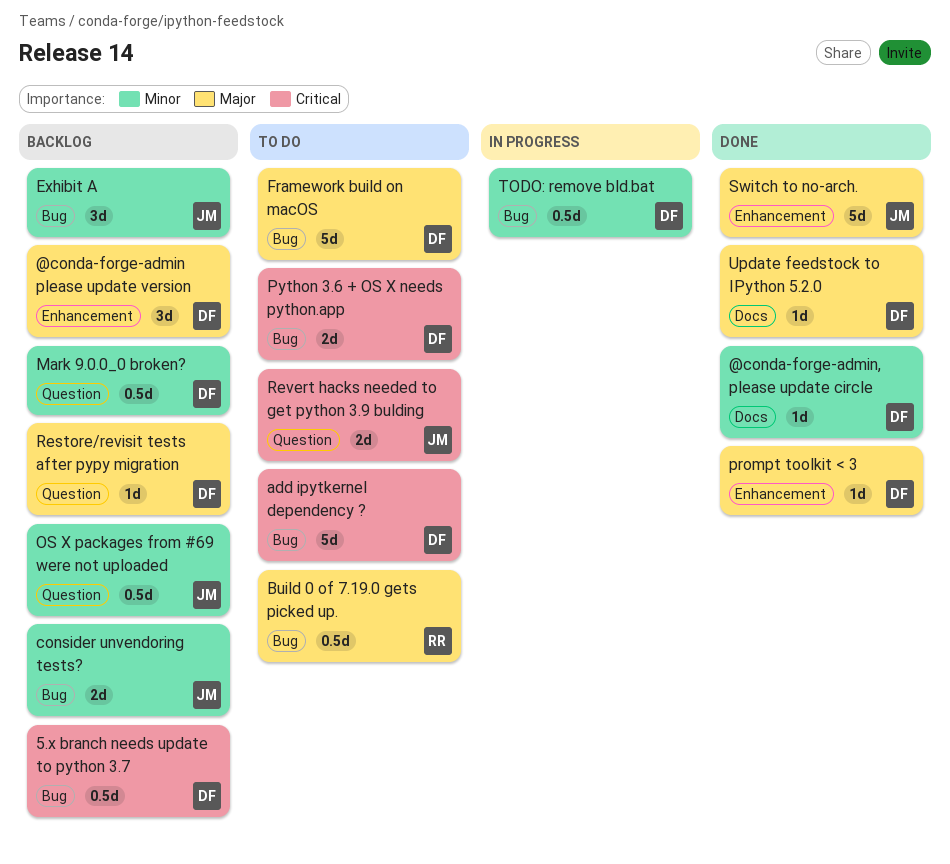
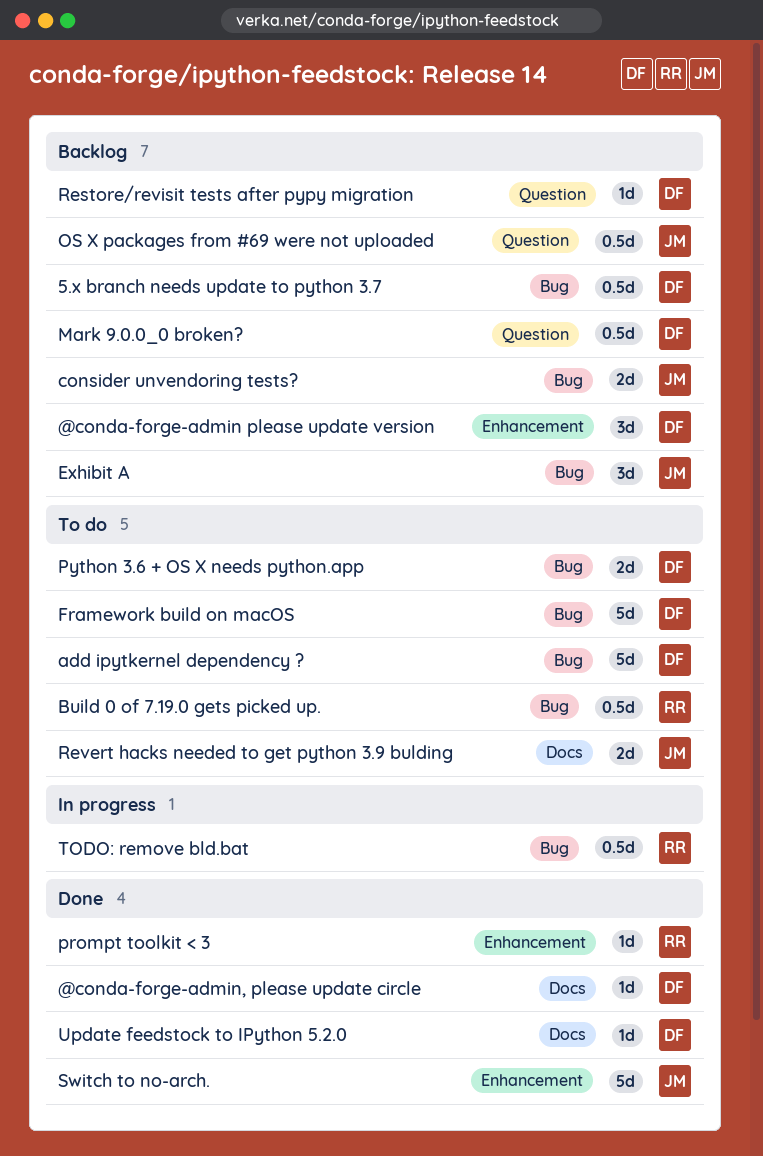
prompt toolkit < 3, owner: DF -> RR
Revert hacks needed to get python 3.9 bulding, label: Question -> Docs
TODO: remove bld.bat, owner: DF -> RR

